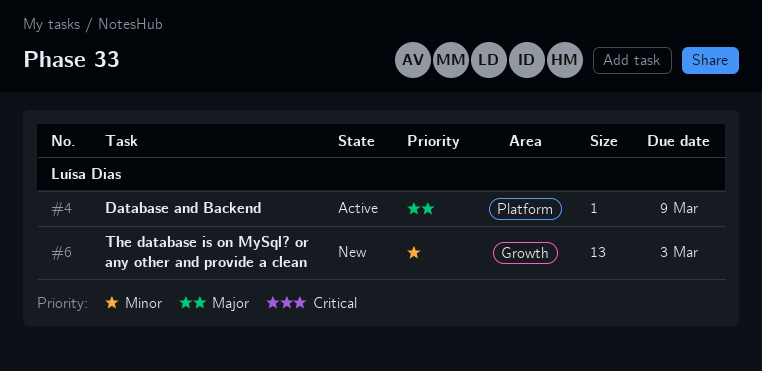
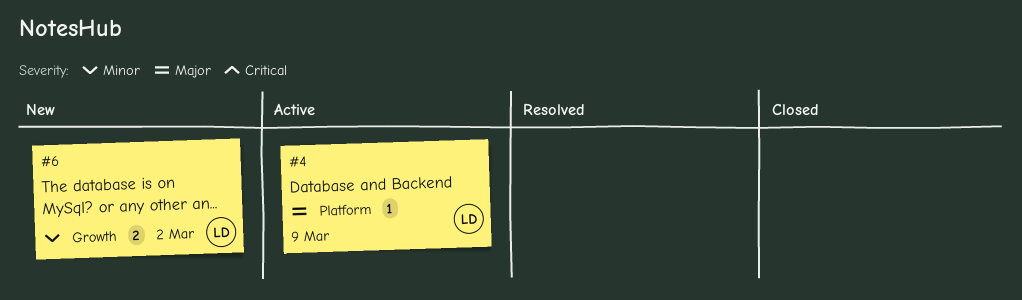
#6, estimate: 13 -> 2
#6, due: Mar 3 -> Mar 2

